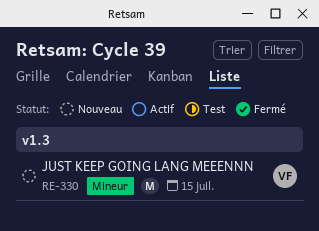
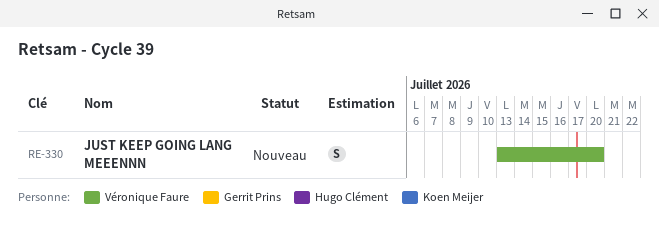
RE-330, estimate: M -> S
RE-330, due: Jul 15 -> Jul 20

